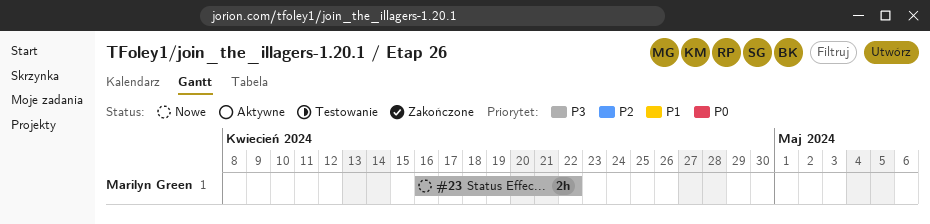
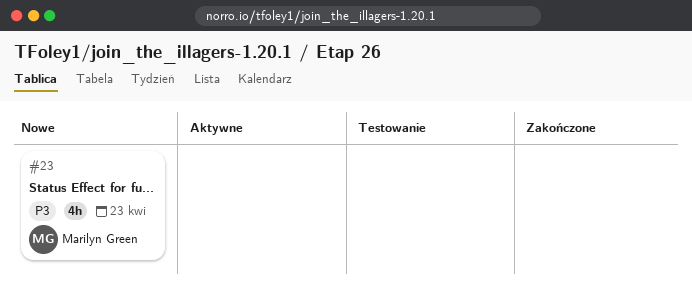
#23, estimate: 2h -> 4h
#23, due: Apr 22 -> Apr 23

